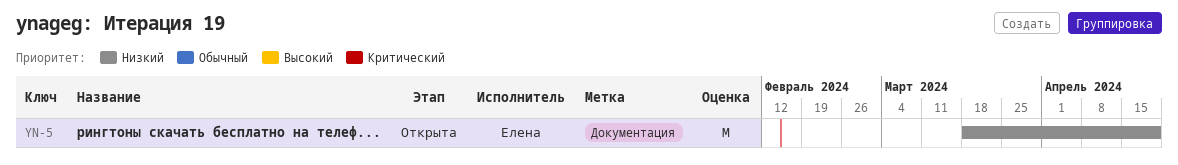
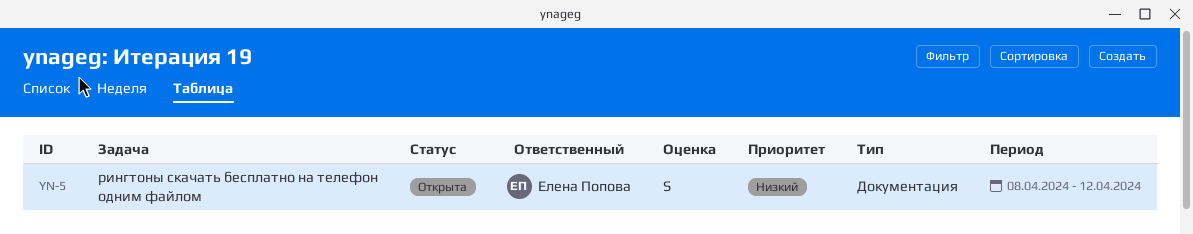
YN-5, estimate: M -> S
YN-5, start: Mar 18 -> Apr 8
YN-5, due: Apr 19 -> Apr 12

